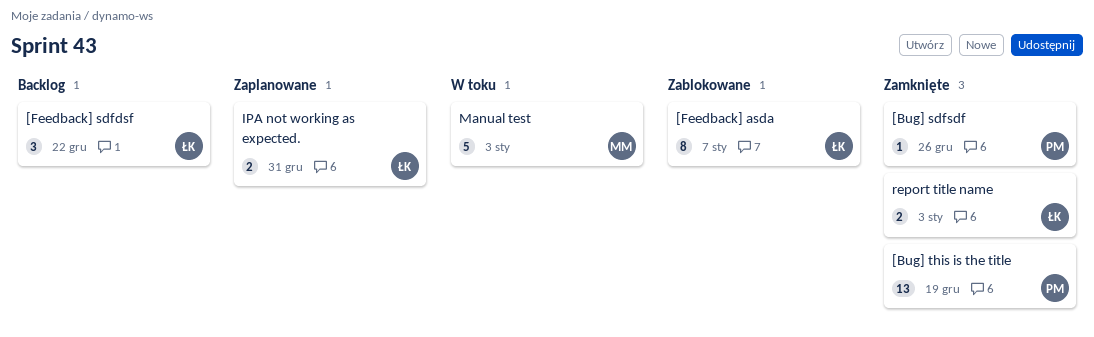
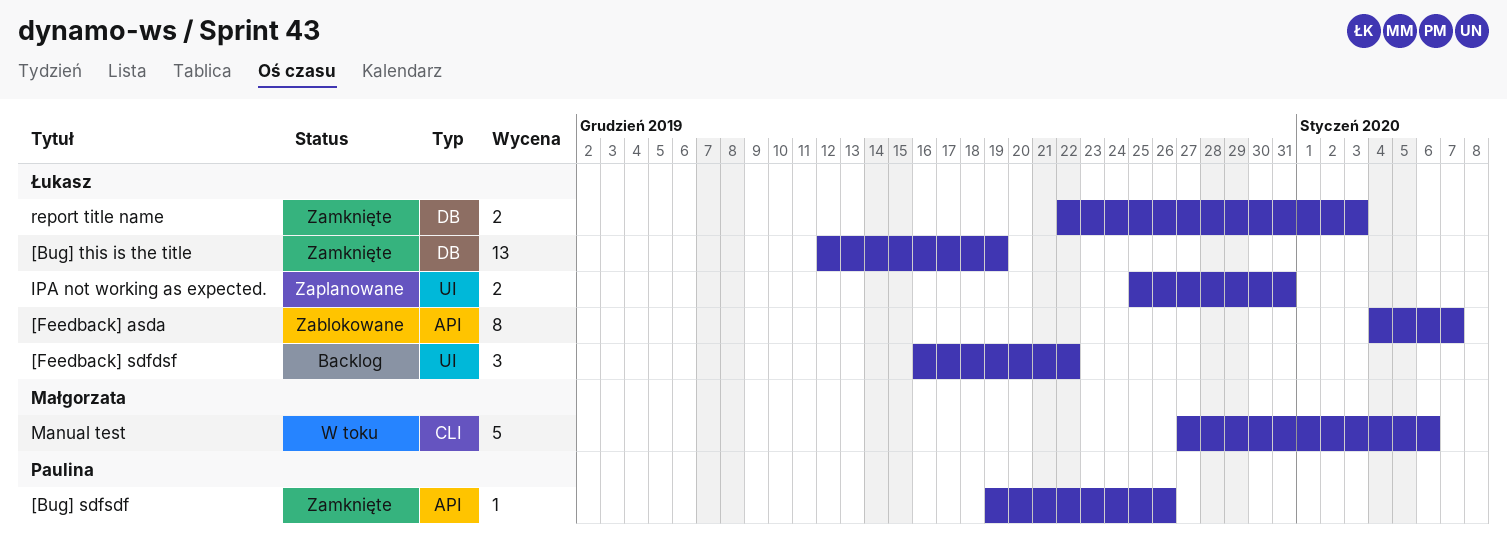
[Bug] this is the title, owner: Paulina -> Łukasz
Manual test, due: Jan 3 -> Jan 6

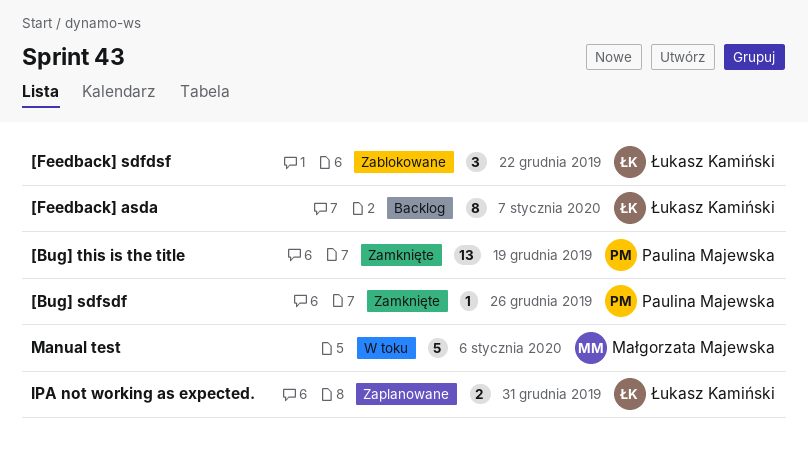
[Bug] this is the title, owner: Łukasz Kamiński -> Paulina Majewska
[Feedback] asda, status: Zablokowane -> Backlog
[Feedback] sdfdsf, status: Backlog -> Zablokowane
report title name: present -> none

